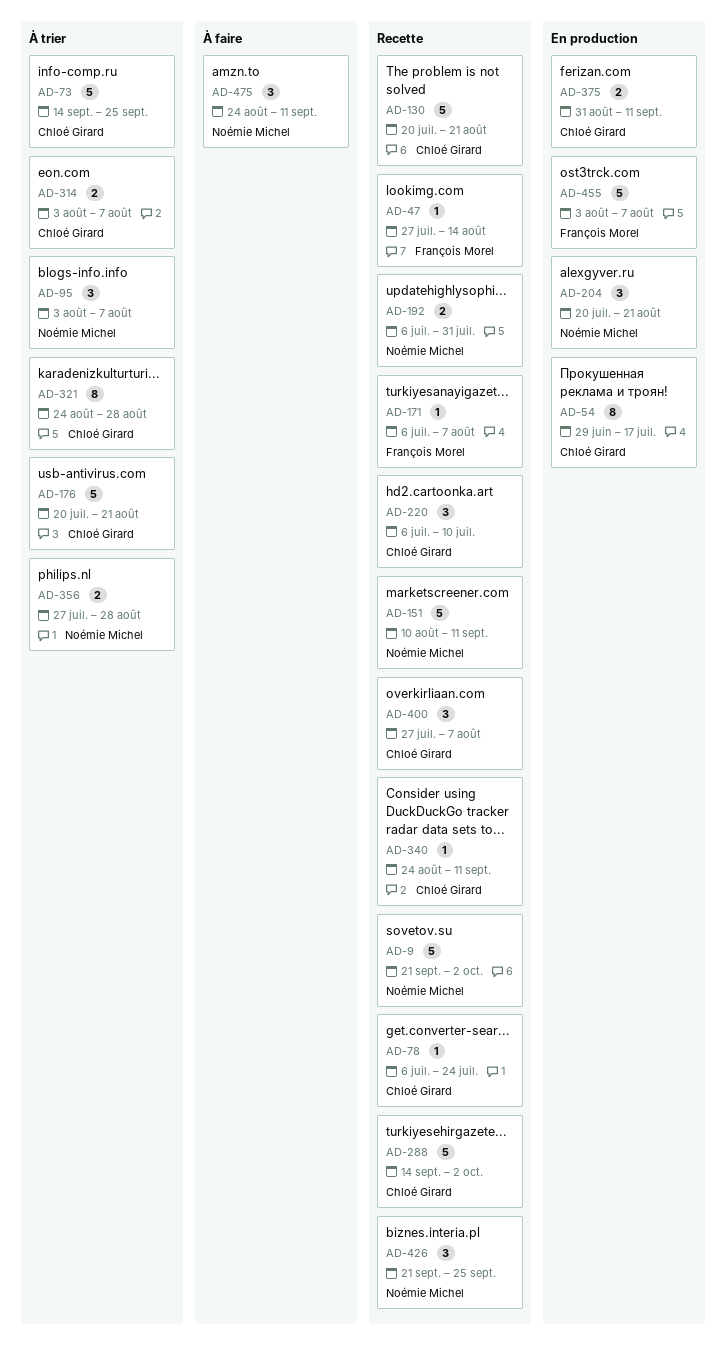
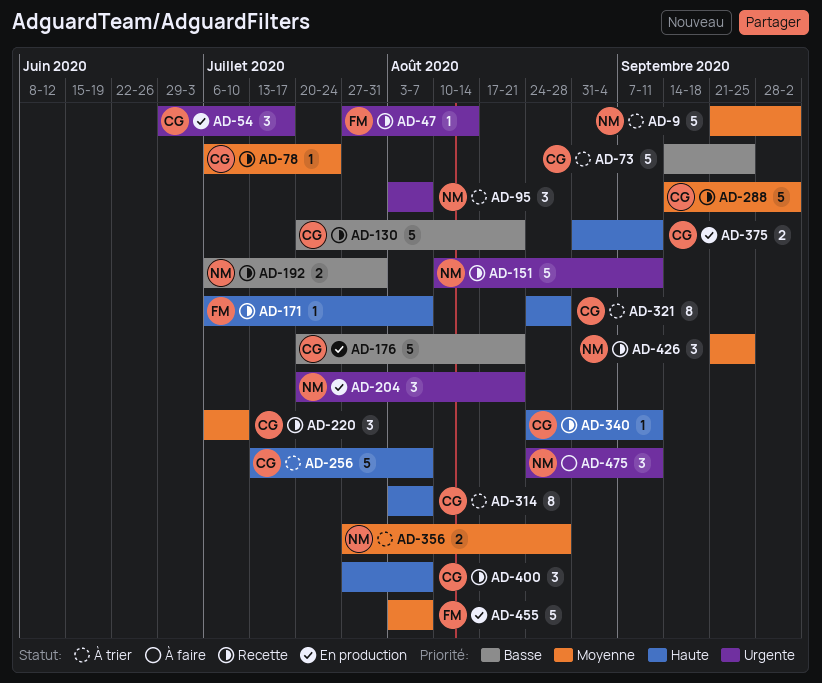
AD-9, status: Recette -> À trier
AD-54, estimate: 8 -> 3
AD-176, status: À trier -> En production
AD-256: none -> present
AD-314, estimate: 2 -> 8

